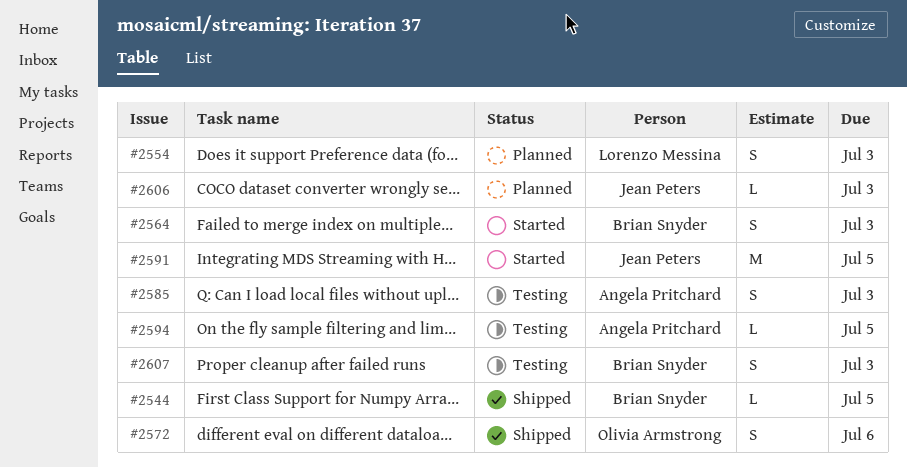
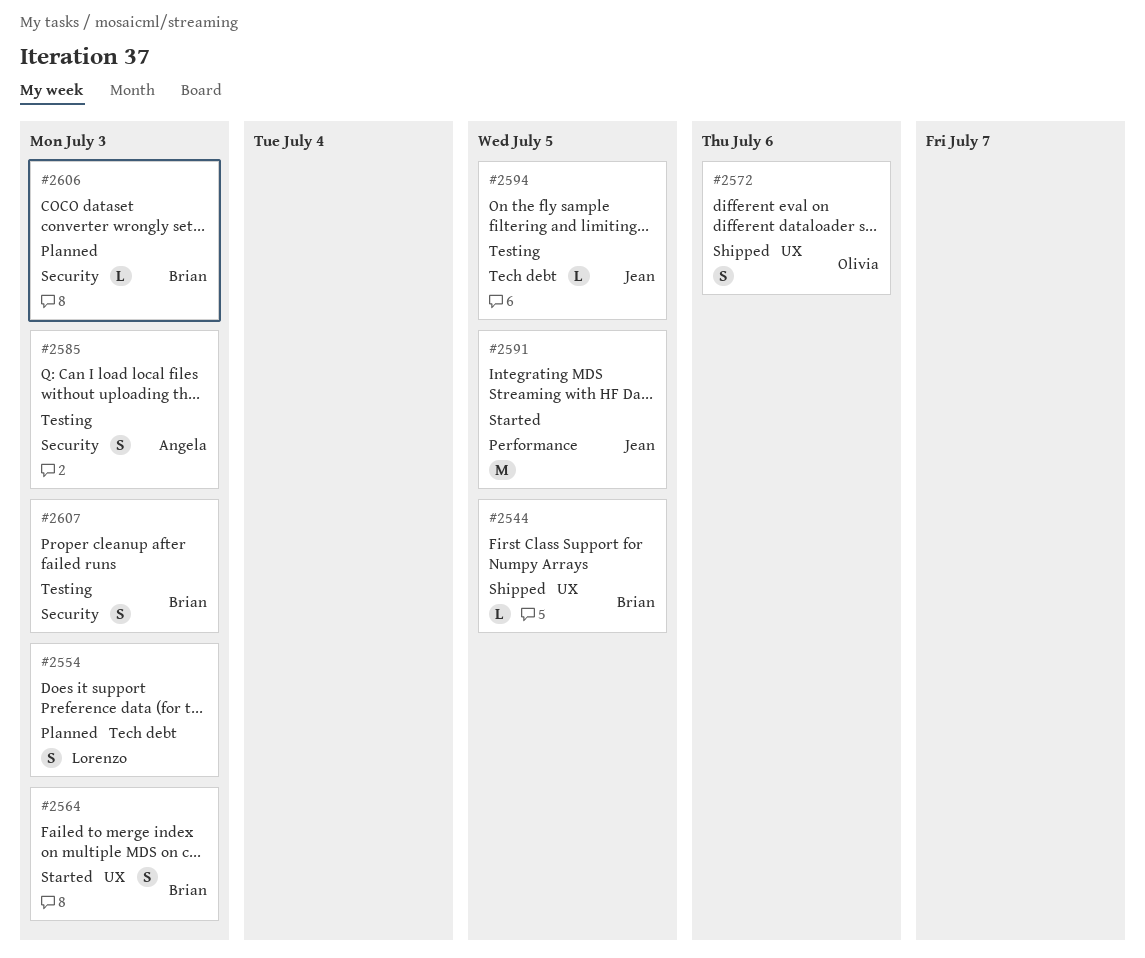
#2594, owner: Angela Pritchard -> Jean Peters
#2606, owner: Jean Peters -> Brian Snyder

